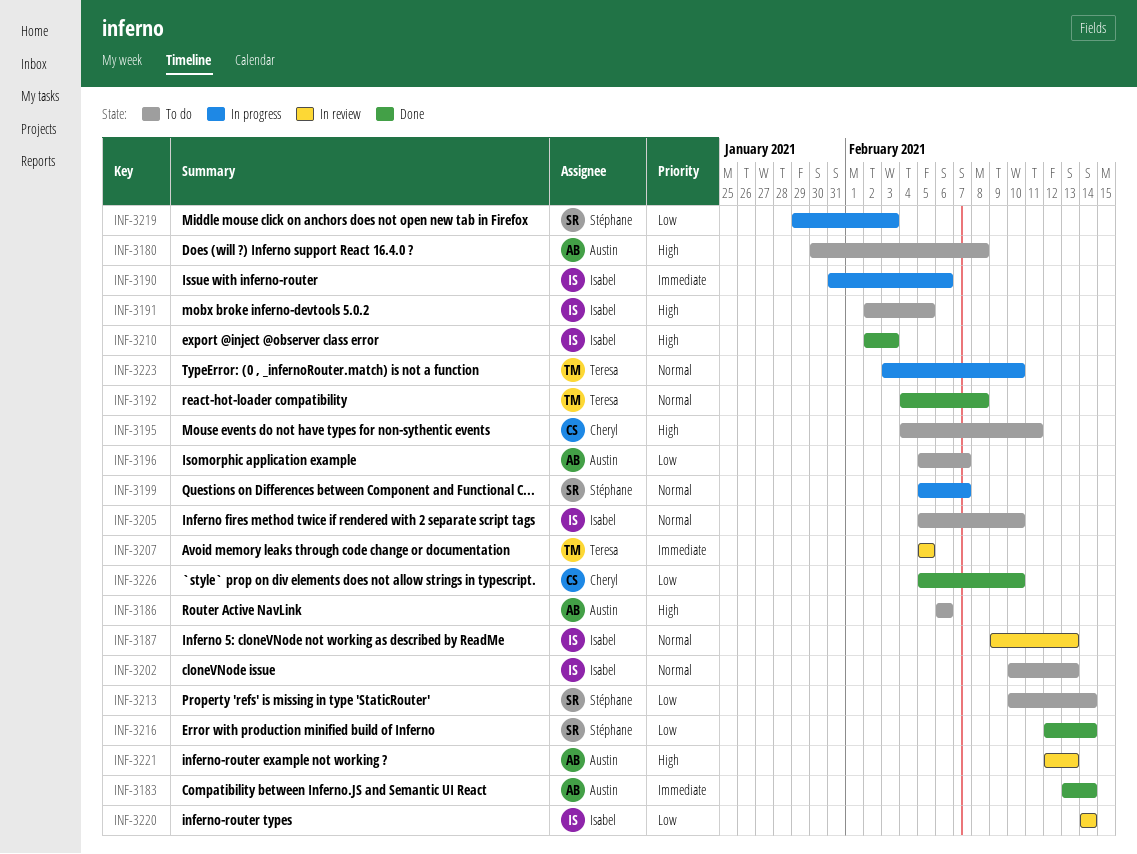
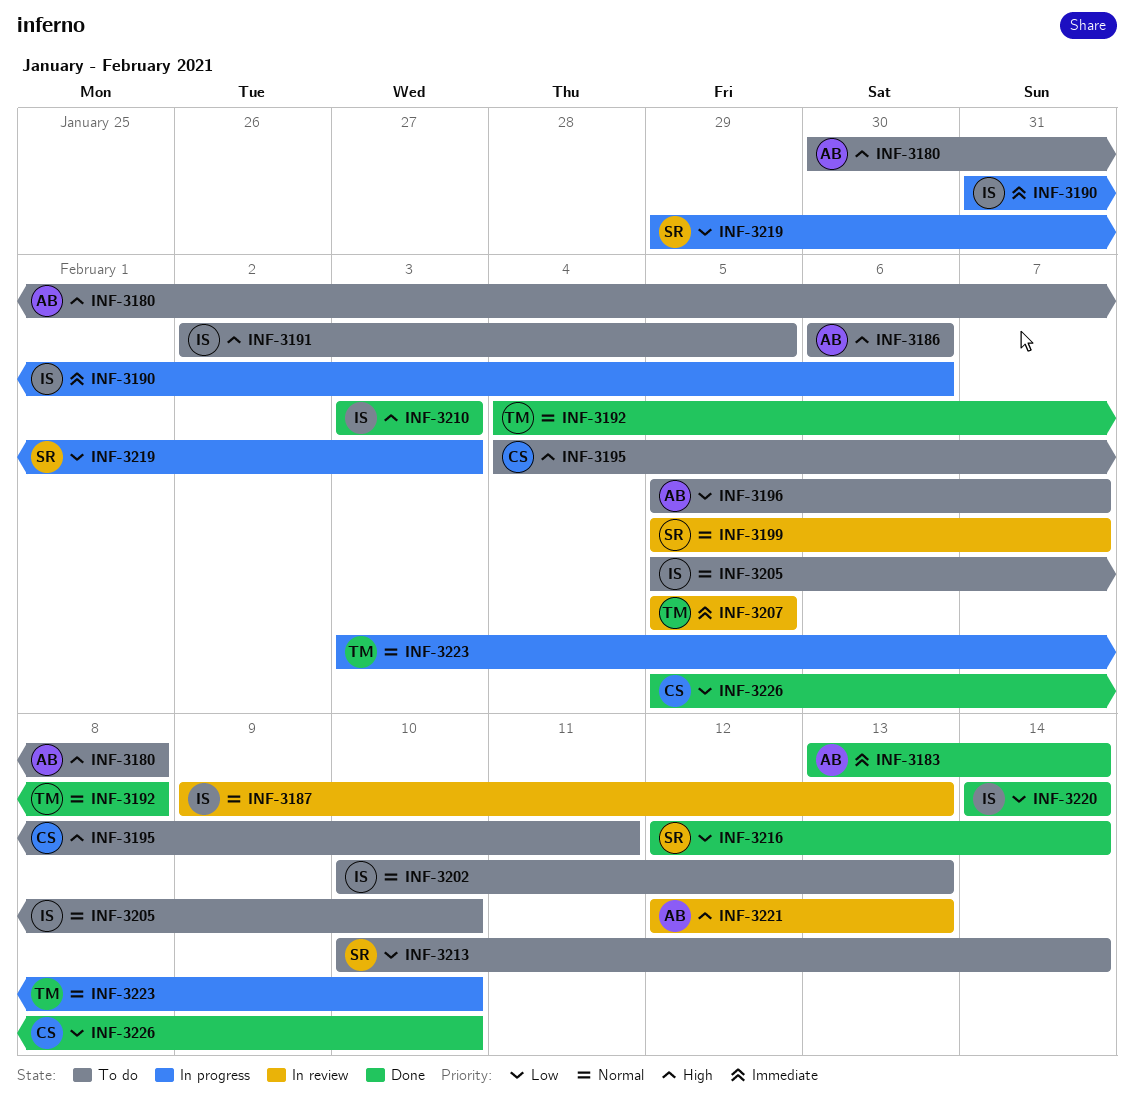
INF-3199, status: In progress -> In review
INF-3210, start: Feb 2 -> Feb 3
INF-3220, status: In review -> Done

